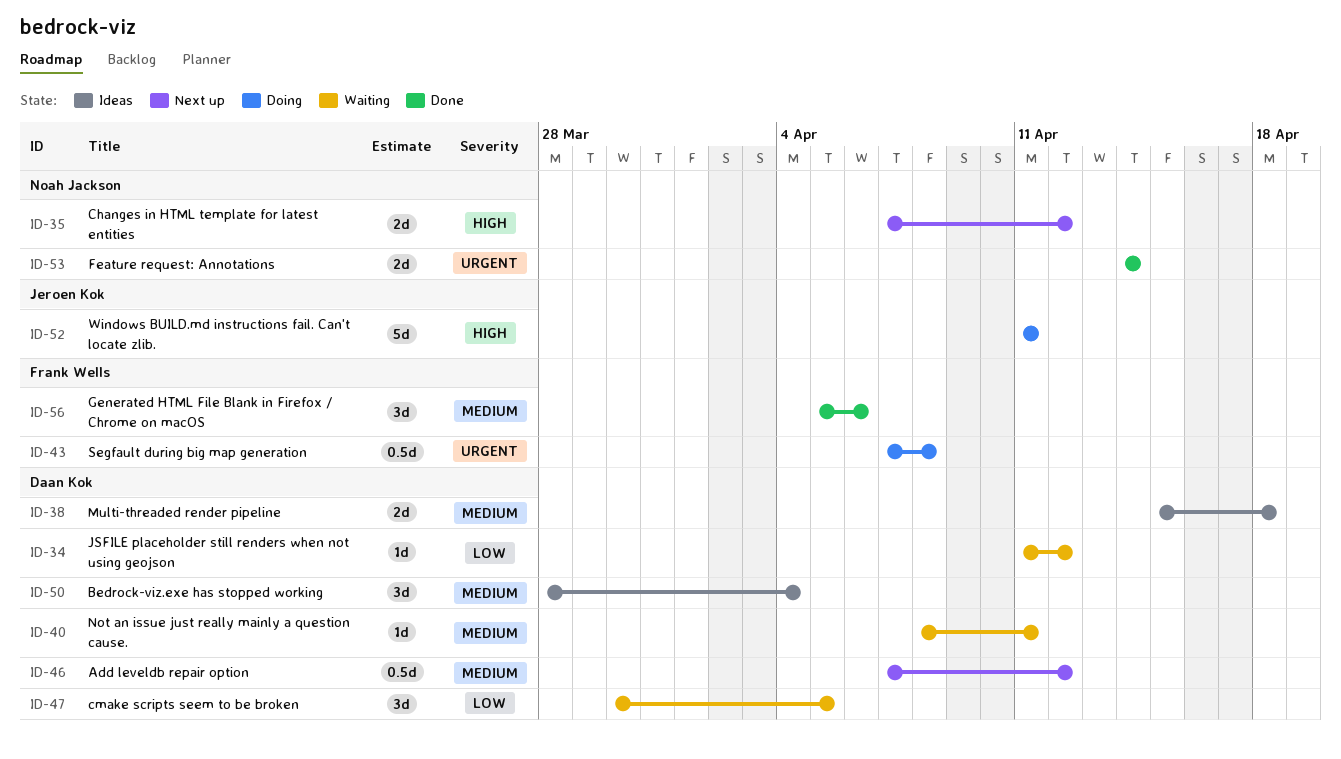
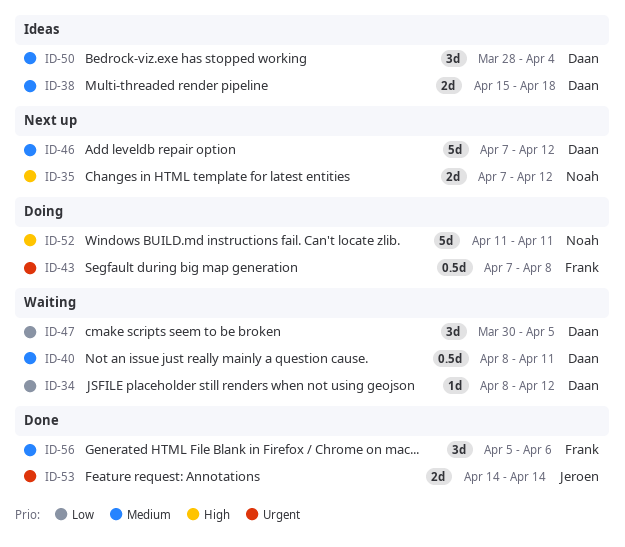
ID-34, start: Apr 11 -> Apr 8
ID-40, estimate: 1d -> 0.5d
ID-46, estimate: 0.5d -> 5d
ID-52, owner: Jeroen Kok -> Noah Jackson
ID-53, owner: Noah Jackson -> Jeroen Kok

